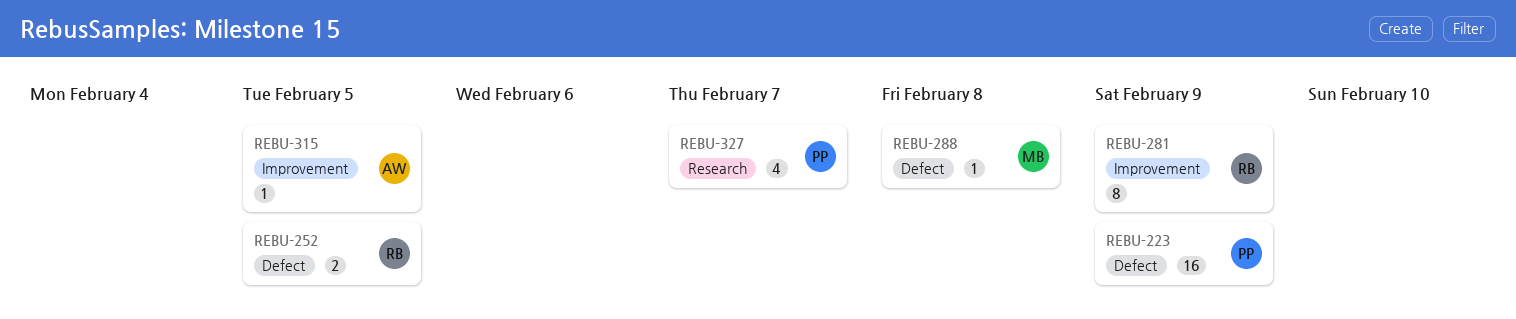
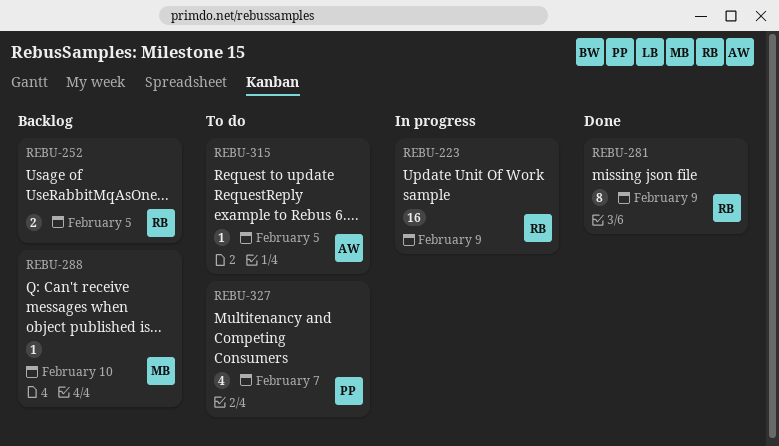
REBU-223, owner: PP -> RB
REBU-288, due: Feb 8 -> Feb 10

